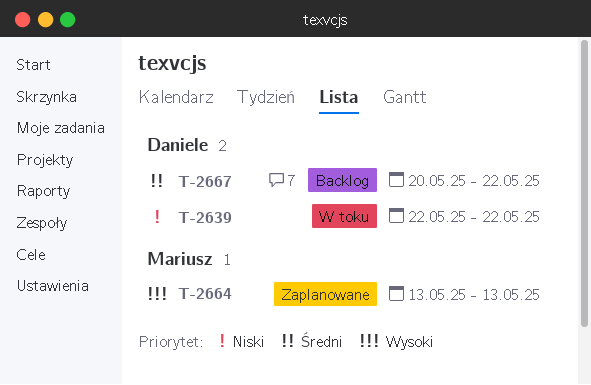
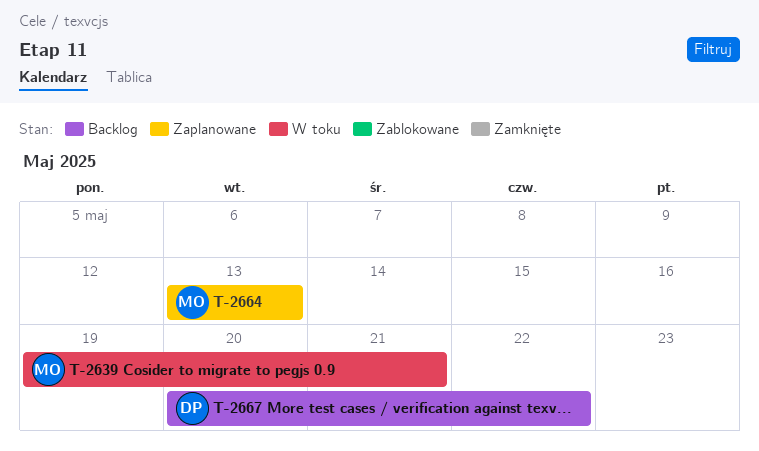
T-2639, owner: Daniele -> Mariusz
T-2639, start: May 22 -> May 19
T-2639, due: May 22 -> May 21

